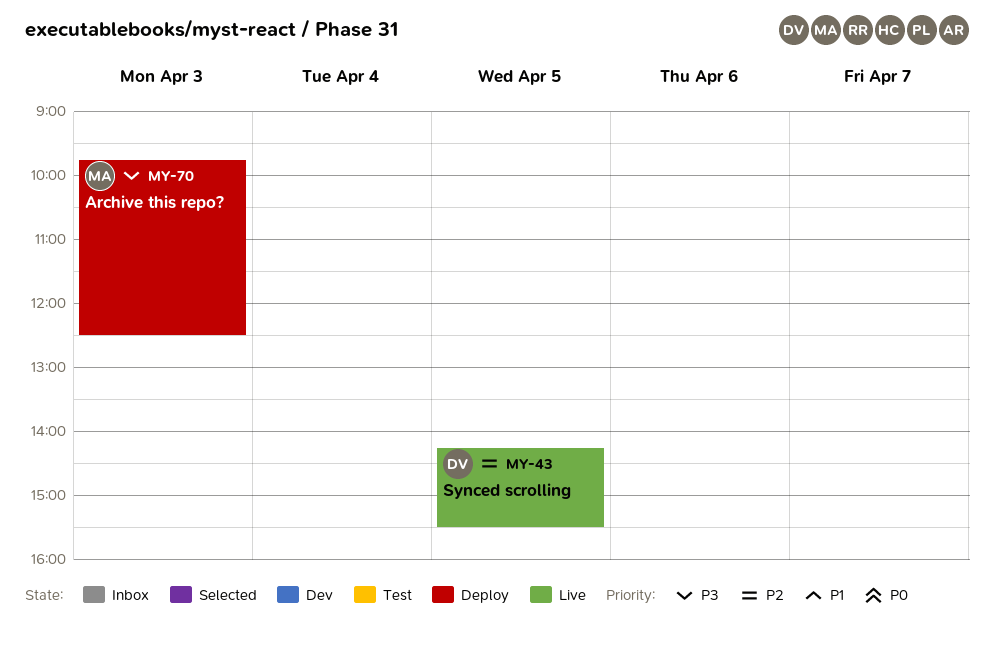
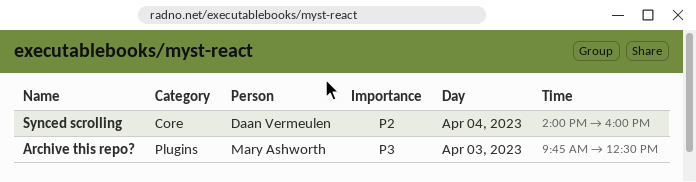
Synced scrolling, day: Apr 5 -> Apr 4
Synced scrolling, begins: 14:15 -> 14:00
Synced scrolling, ends: 15:30 -> 16:00

